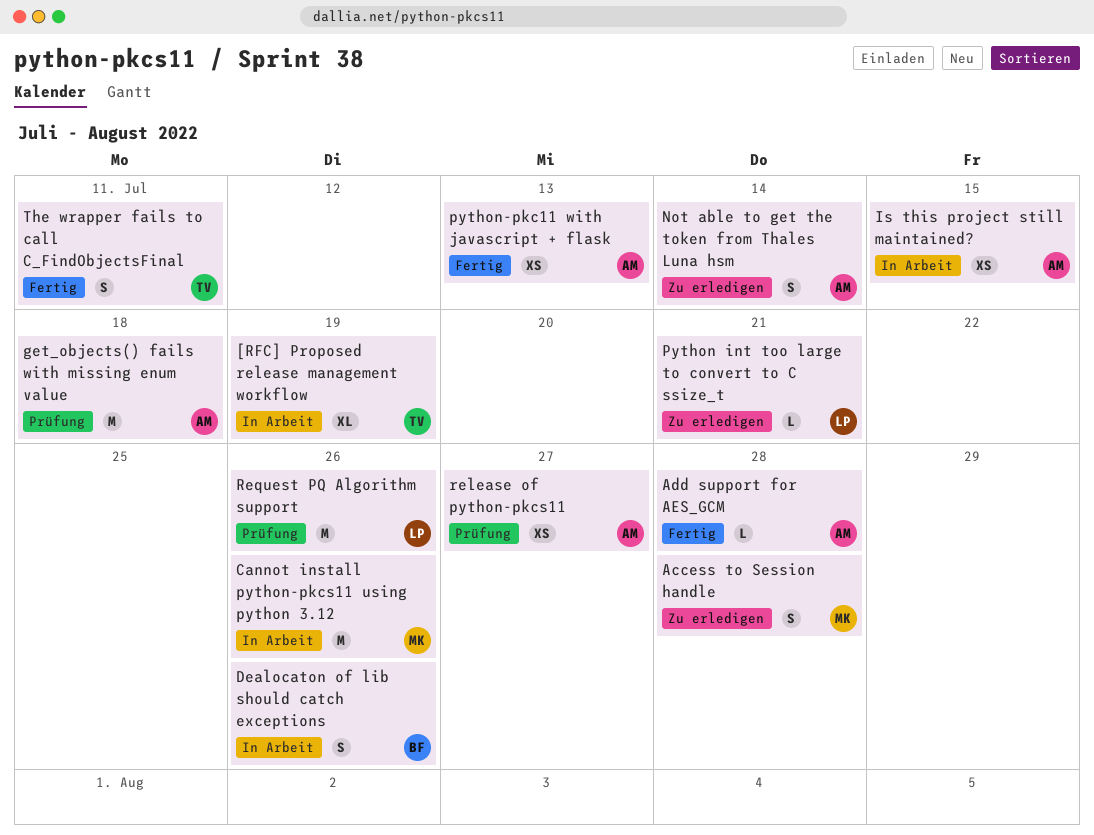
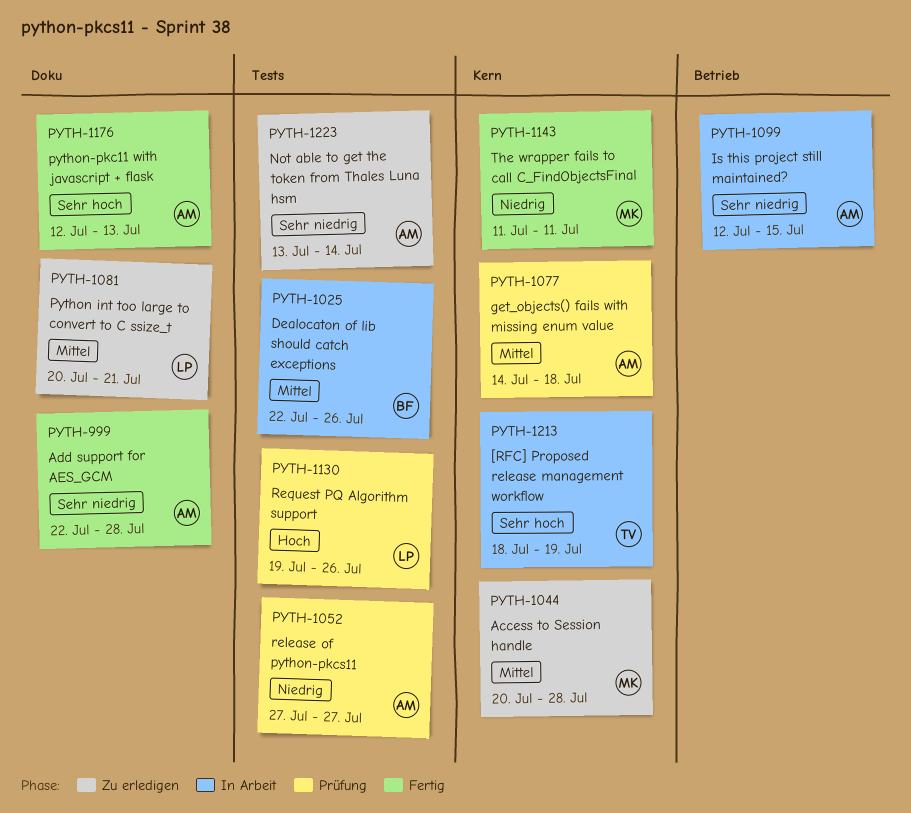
Cannot install python-pkcs11 using python 3.12: present -> none
The wrapper fails to call C_FindObjectsFinal, owner: TV -> MK

